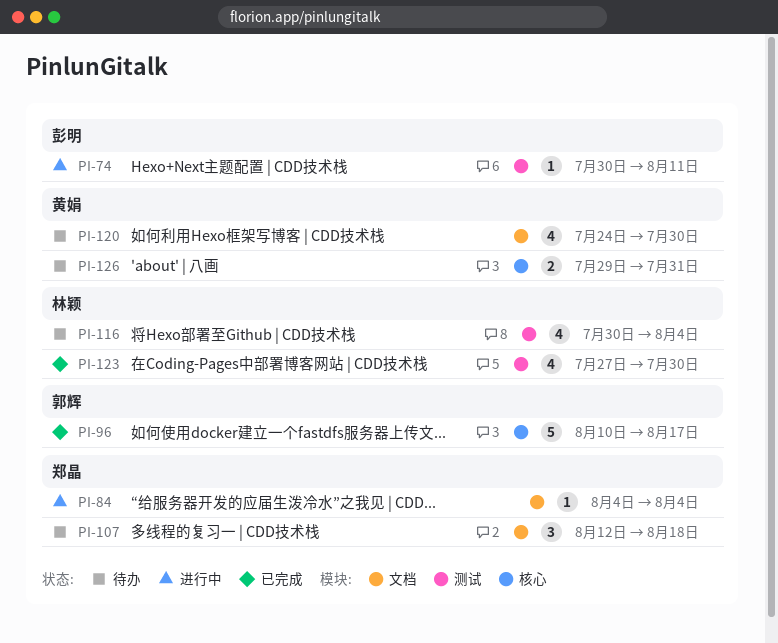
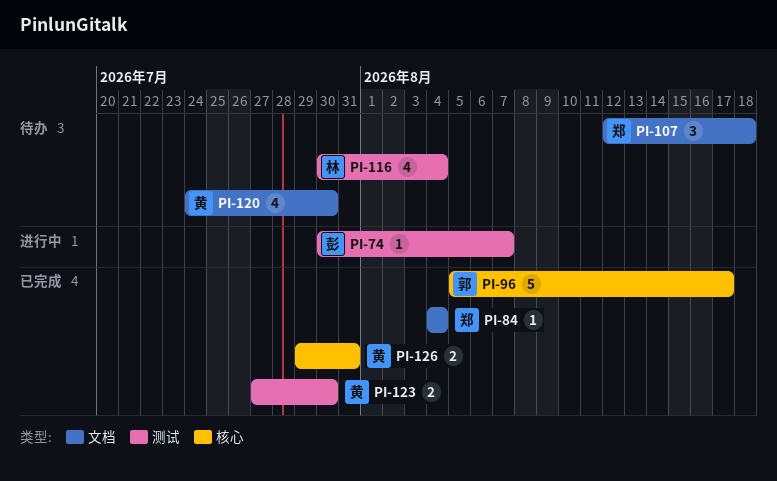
PI-74, due: Aug 11 -> Aug 7
PI-84, status: 进行中 -> 已完成
PI-96, start: Aug 10 -> Aug 5
PI-123, owner: 林颖 -> 黄娟
PI-123, estimate: 4 -> 2
PI-126, status: 待办 -> 已完成

